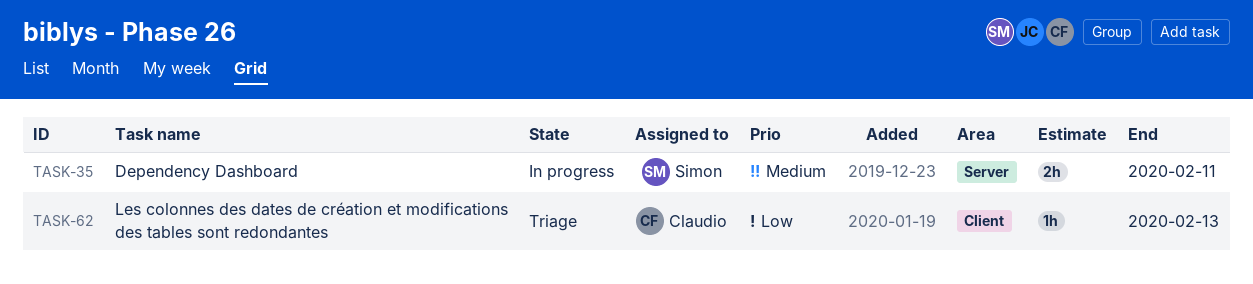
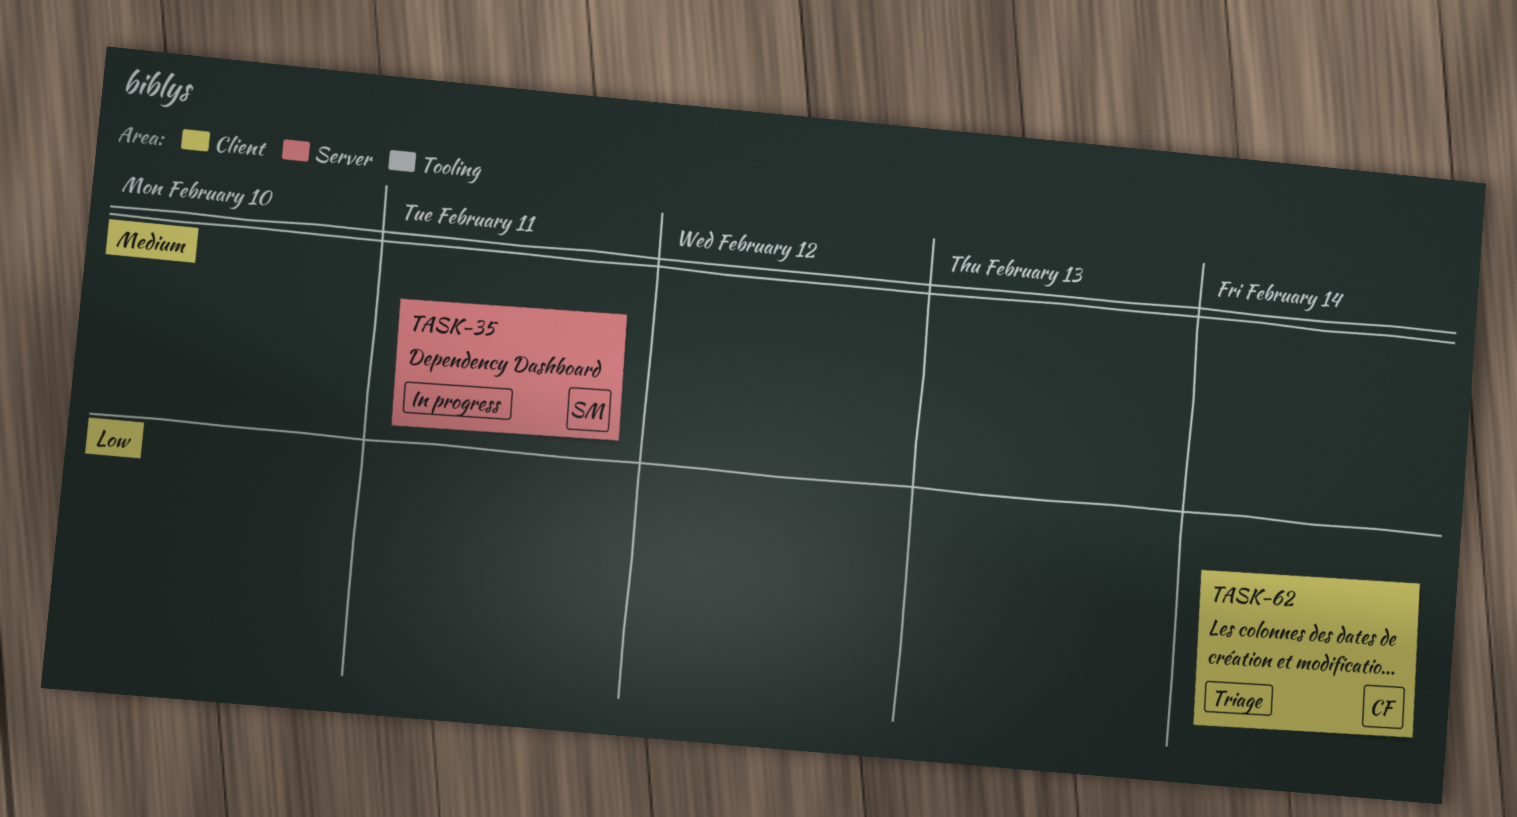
TASK-62, due: Feb 13 -> Feb 14

